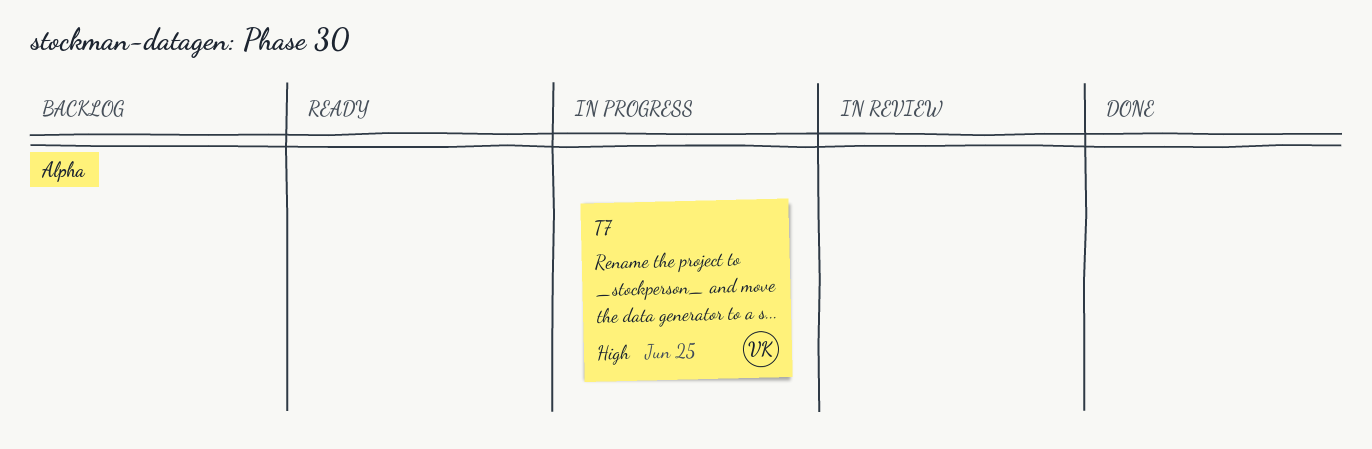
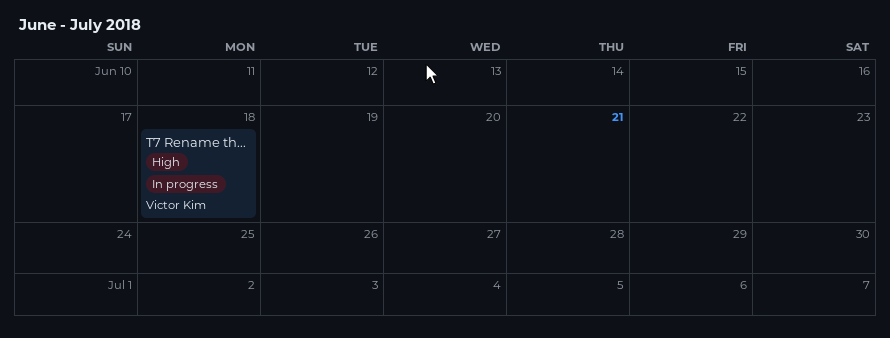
T7, due: Jun 25 -> Jun 18

